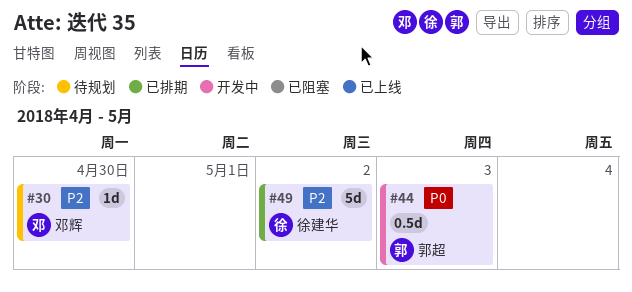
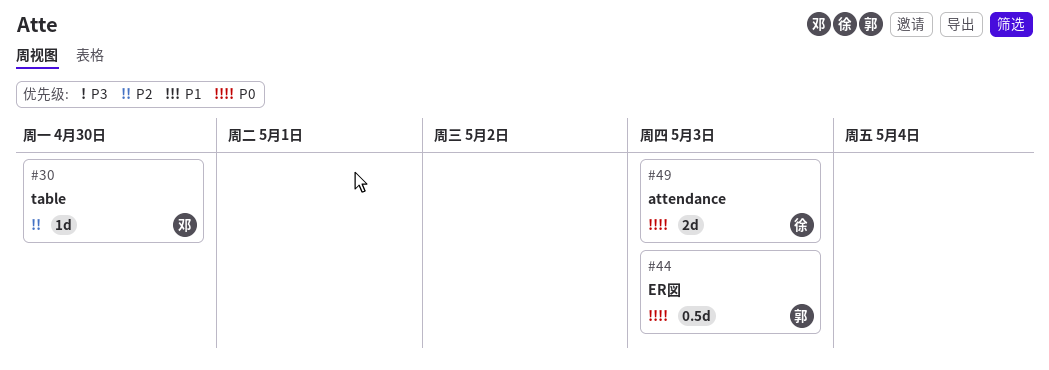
#49, priority: P2 -> P0
#49, estimate: 5d -> 2d
#49, due: May 2 -> May 3

